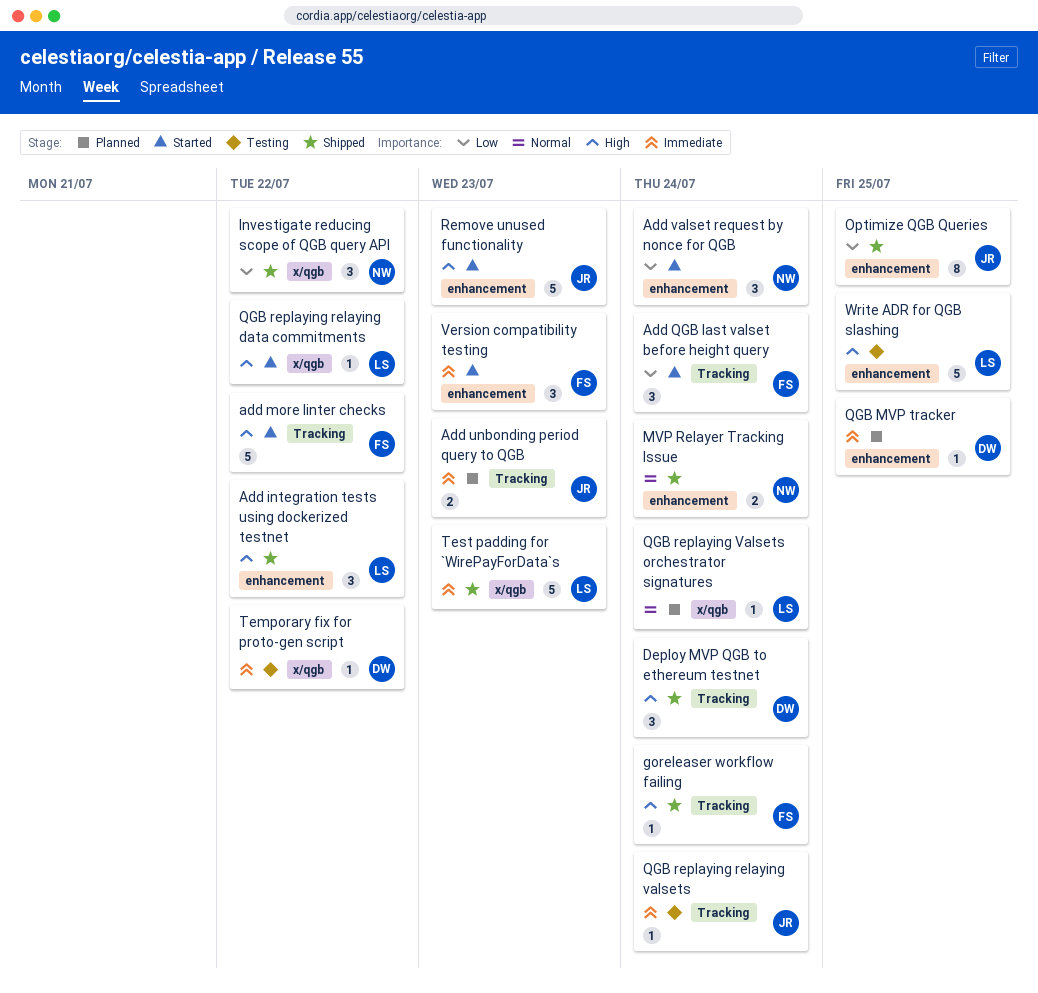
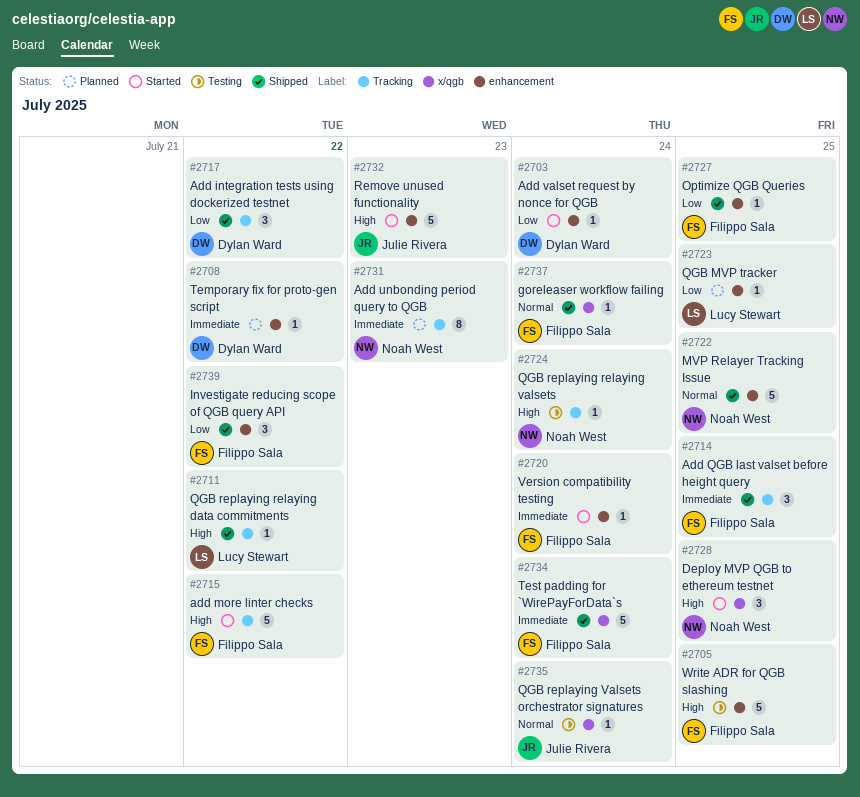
Add integration tests using dockerized testnet, owner: Lucy Stewart -> Dylan Ward
Add integration tests using dockerized testnet, priority: High -> Low
Add integration tests using dockerized testnet, label: enhancement -> Tracking
Add QGB last valset before height query, status: Started -> Shipped
Add QGB last valset before height query, priority: Low -> Immediate
Add QGB last valset before height query, due: Jul 24 -> Jul 25
Add unbonding period query to QGB, owner: Julie Rivera -> Noah West
Add unbonding period query to QGB, estimate: 2 -> 8
Add valset request by nonce for QGB, owner: Noah West -> Dylan Ward
Add valset request by nonce for QGB, estimate: 3 -> 1
Deploy MVP QGB to ethereum testnet, status: Shipped -> Started
Deploy MVP QGB to ethereum testnet, owner: Dylan Ward -> Noah West
Deploy MVP QGB to ethereum testnet, label: Tracking -> x/qgb
Deploy MVP QGB to ethereum testnet, due: Jul 24 -> Jul 25
goreleaser workflow failing, priority: High -> Normal
goreleaser workflow failing, label: Tracking -> x/qgb
Investigate reducing scope of QGB query API, owner: Noah West -> Filippo Sala
Investigate reducing scope of QGB query API, label: x/qgb -> enhancement
MVP Relayer Tracking Issue, estimate: 2 -> 5
MVP Relayer Tracking Issue, due: Jul 24 -> Jul 25
Optimize QGB Queries, owner: Julie Rivera -> Filippo Sala
Optimize QGB Queries, estimate: 8 -> 1
QGB MVP tracker, owner: Dylan Ward -> Lucy Stewart
QGB MVP tracker, priority: Immediate -> Low
QGB replaying relaying data commitments, status: Started -> Shipped
QGB replaying relaying data commitments, label: x/qgb -> Tracking
QGB replaying relaying valsets, owner: Julie Rivera -> Noah West
QGB replaying relaying valsets, priority: Immediate -> High
QGB replaying Valsets orchestrator signatures, status: Planned -> Testing
QGB replaying Valsets orchestrator signatures, owner: Lucy Stewart -> Julie Rivera
Temporary fix for proto-gen script, status: Testing -> Planned
Temporary fix for proto-gen script, label: x/qgb -> enhancement
Test padding for `WirePayForData`s, owner: Lucy Stewart -> Filippo Sala
Test padding for `WirePayForData`s, due: Jul 23 -> Jul 24
Version compatibility testing, estimate: 3 -> 1
Version compatibility testing, due: Jul 23 -> Jul 24
Write ADR for QGB slashing, owner: Lucy Stewart -> Filippo Sala

